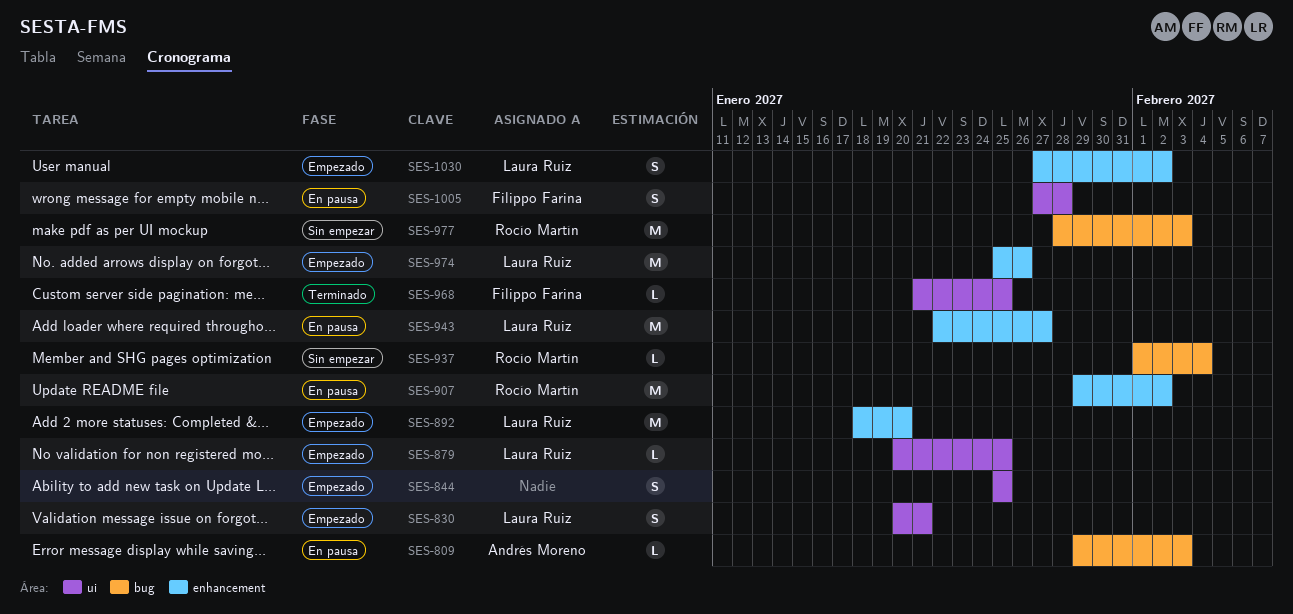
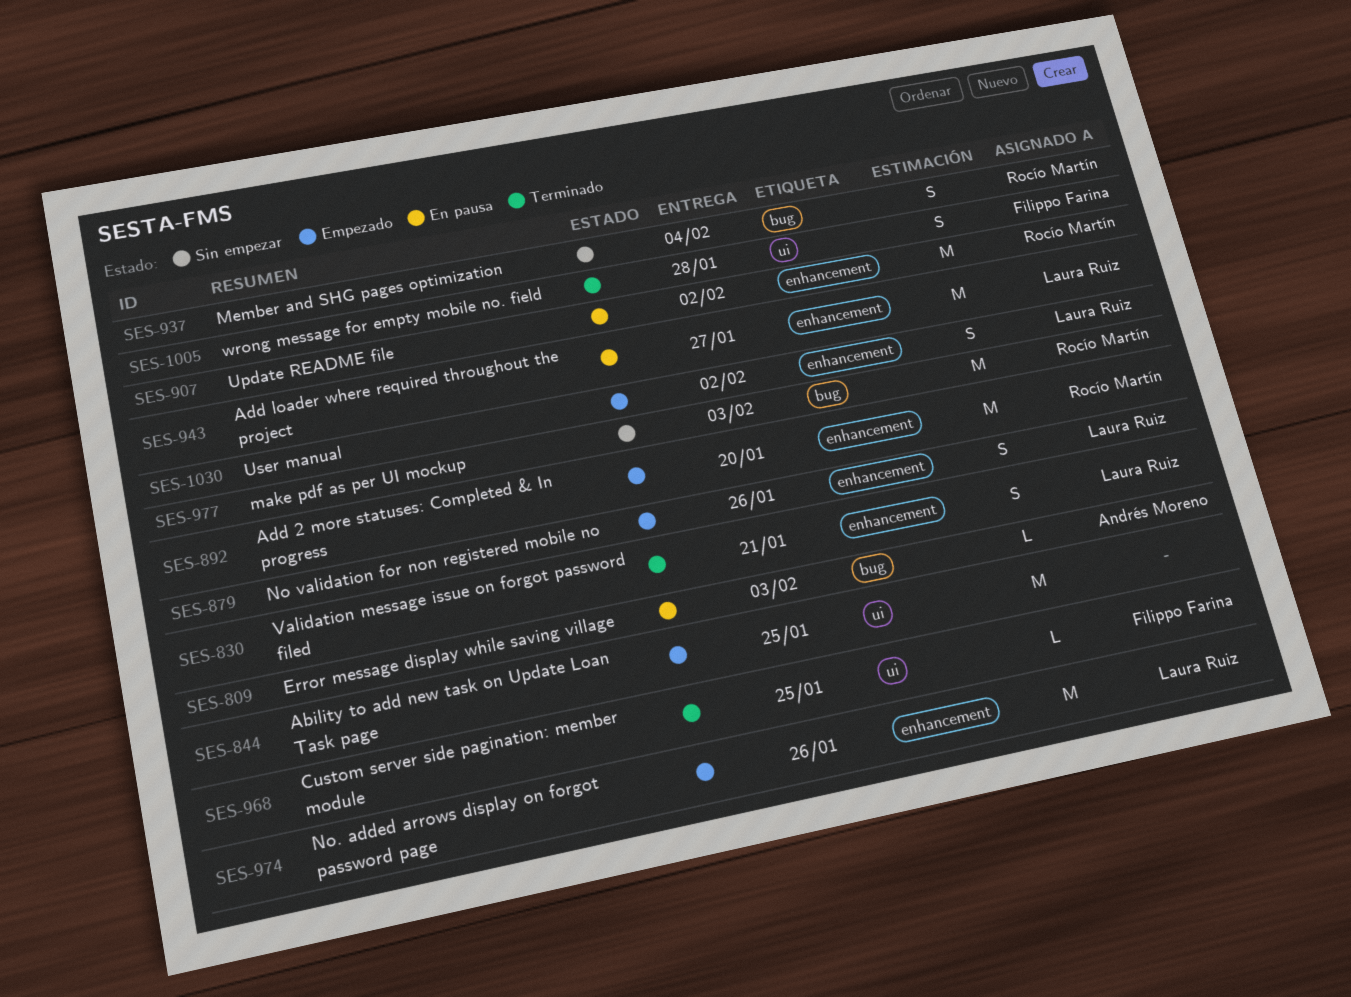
SES-830, status: Empezado -> Terminado
SES-830, label: ui -> enhancement
SES-844, estimate: S -> M
SES-879, label: ui -> enhancement
SES-879, estimate: L -> S
SES-879, due: Jan 25 -> Jan 26
SES-892, owner: Laura Ruiz -> Rocío Martín
SES-937, estimate: L -> S
SES-1005, status: En pausa -> Terminado

